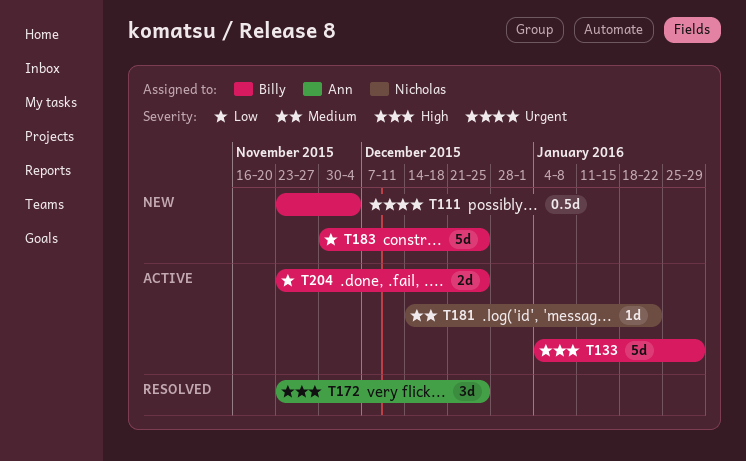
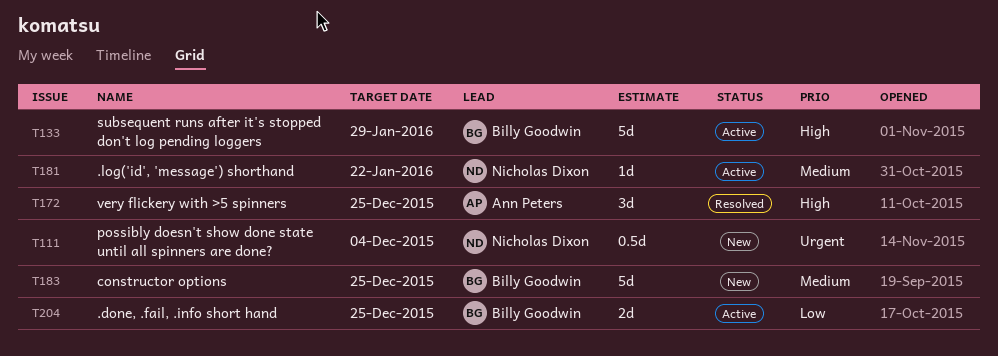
T111, owner: Billy Goodwin -> Nicholas Dixon
T183, priority: Low -> Medium

